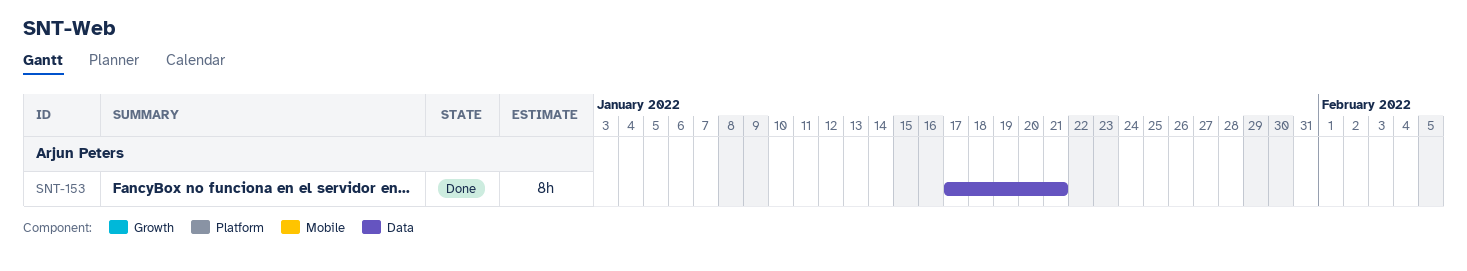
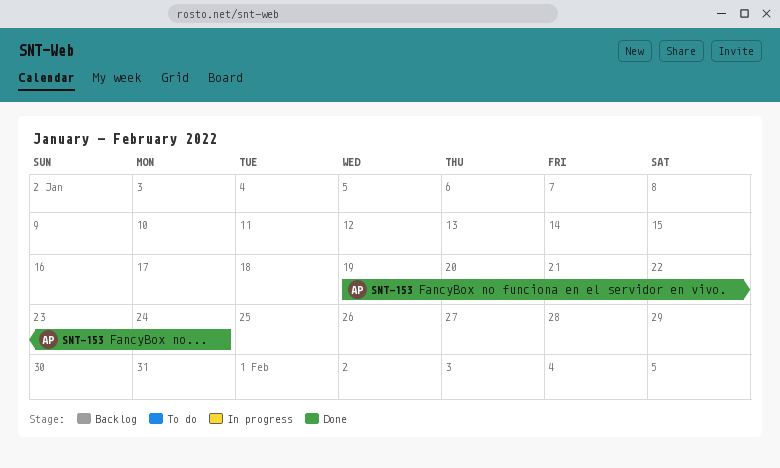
SNT-153, start: Jan 17 -> Jan 19
SNT-153, due: Jan 21 -> Jan 24

